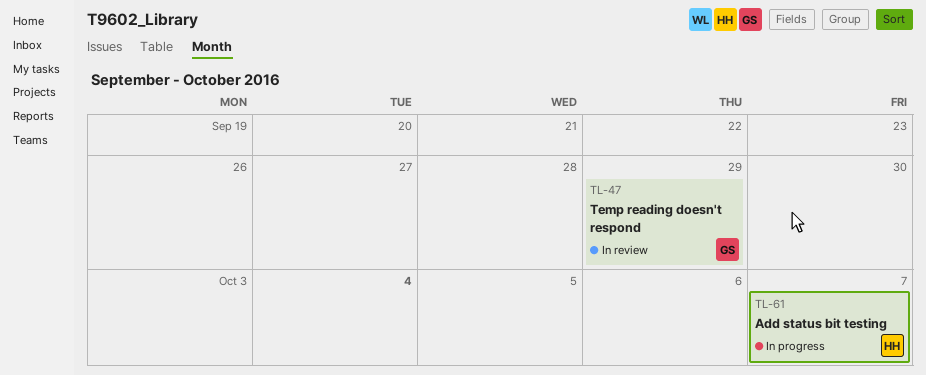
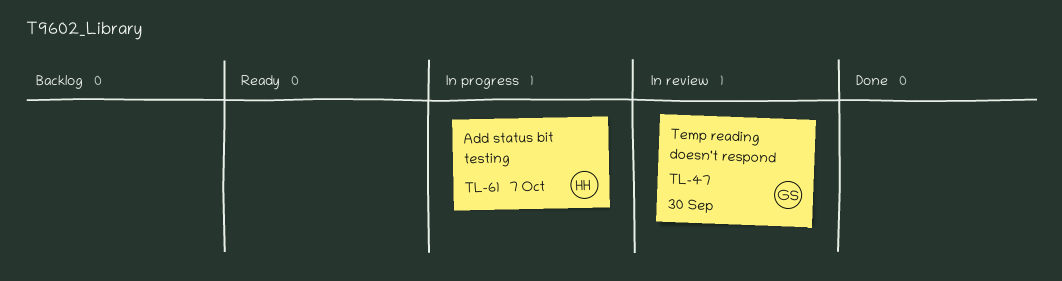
TL-47, due: Sep 29 -> Sep 30

